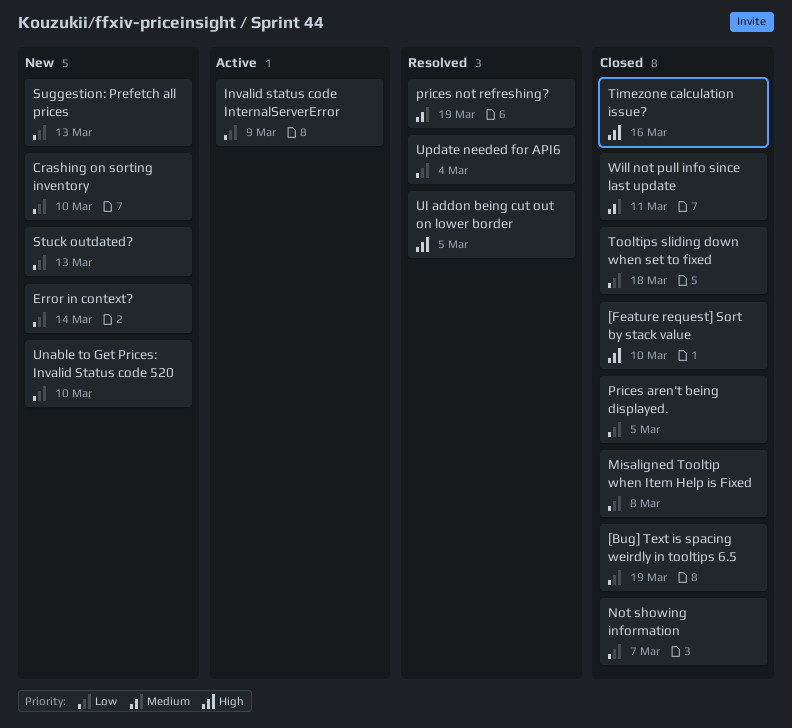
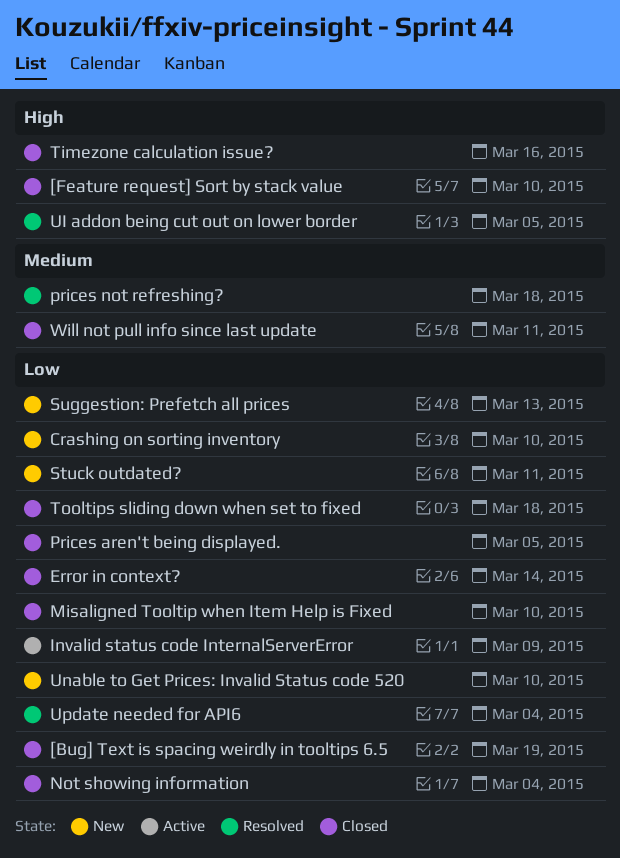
Error in context?, status: New -> Closed
Misaligned Tooltip when Item Help is Fixed, due: Mar 8 -> Mar 10
Not showing information, due: Mar 7 -> Mar 4
prices not refreshing?, due: Mar 19 -> Mar 18
Stuck outdated?, due: Mar 13 -> Mar 11

